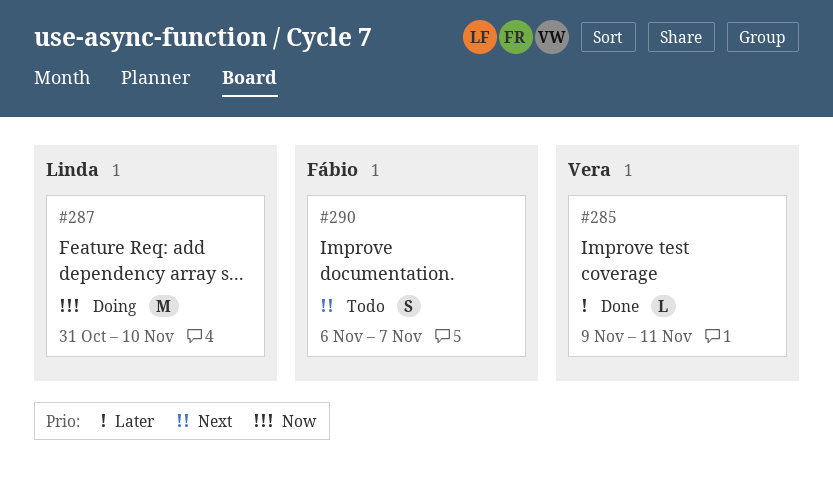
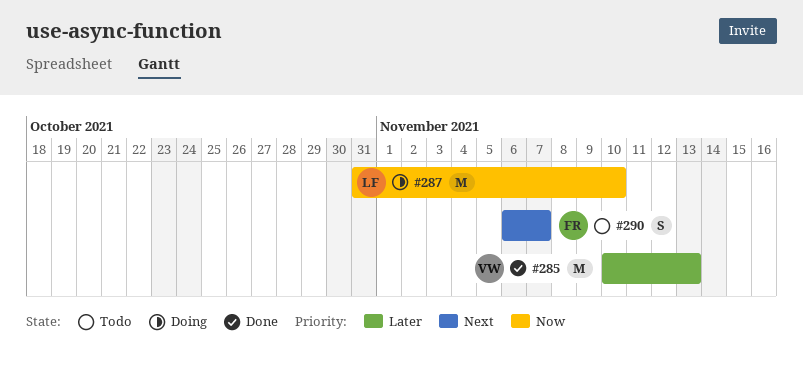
#285, estimate: L -> M
#285, start: Nov 9 -> Nov 10
#285, due: Nov 11 -> Nov 13

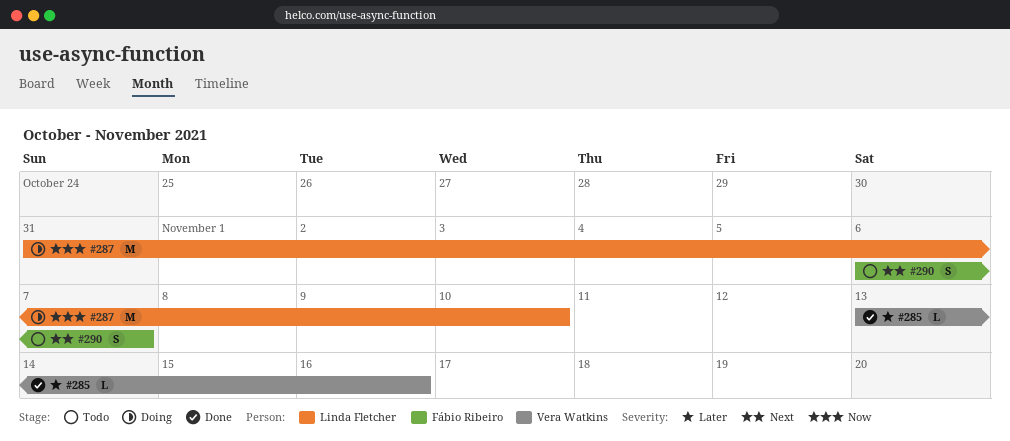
#285, estimate: M -> L
#285, start: Nov 10 -> Nov 13
#285, due: Nov 13 -> Nov 16

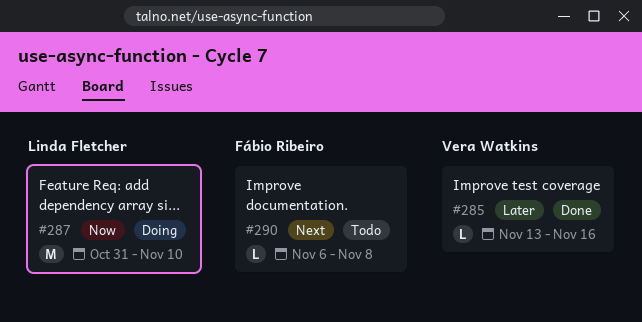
#290, estimate: S -> L
#290, due: Nov 7 -> Nov 8

